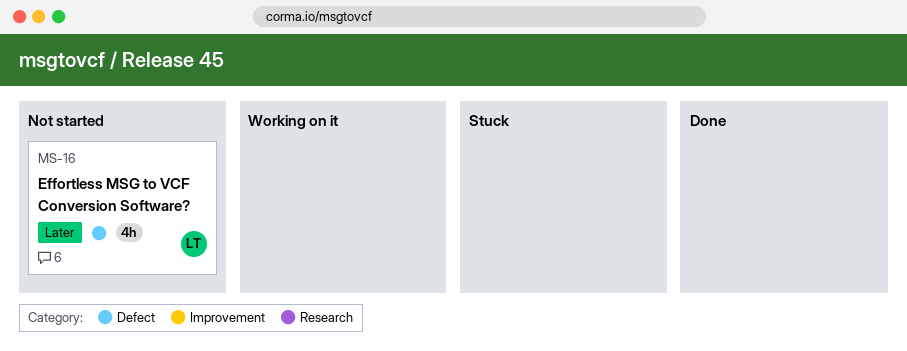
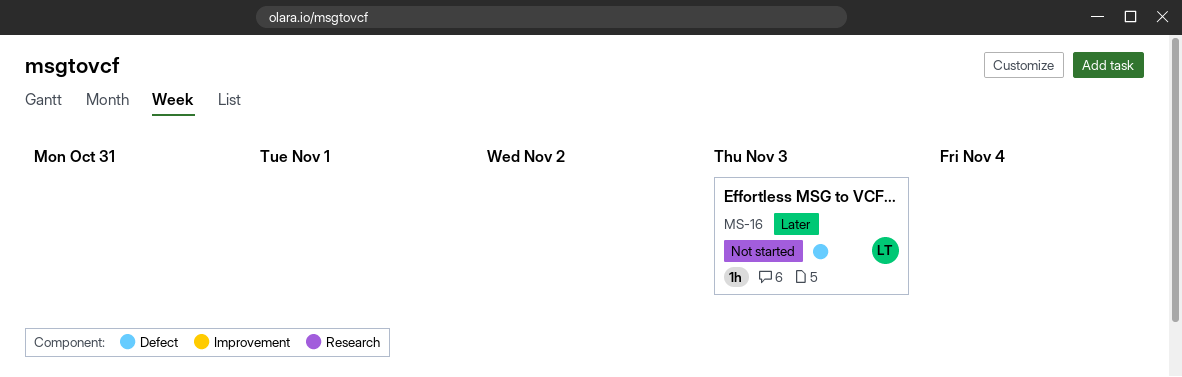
MS-16, estimate: 4h -> 1h

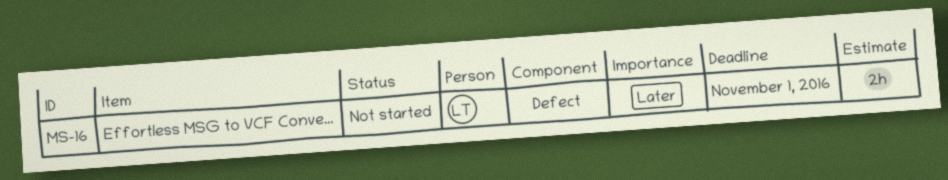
MS-16, estimate: 1h -> 2h
MS-16, due: Nov 3 -> Nov 1

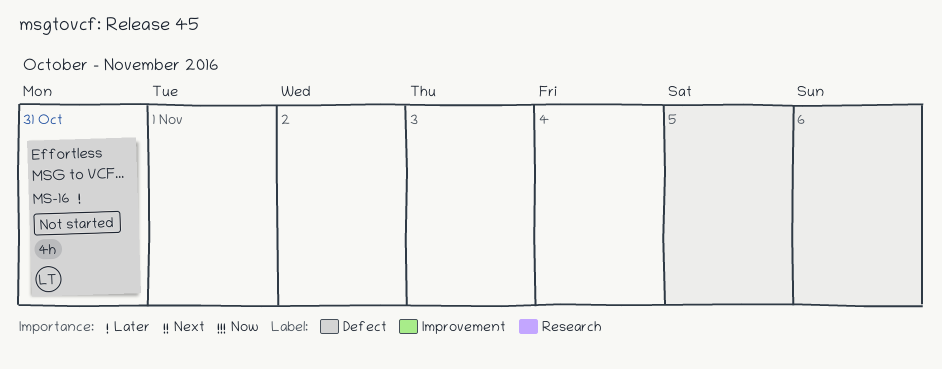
MS-16, estimate: 2h -> 4h
MS-16, due: Nov 1 -> Oct 31

